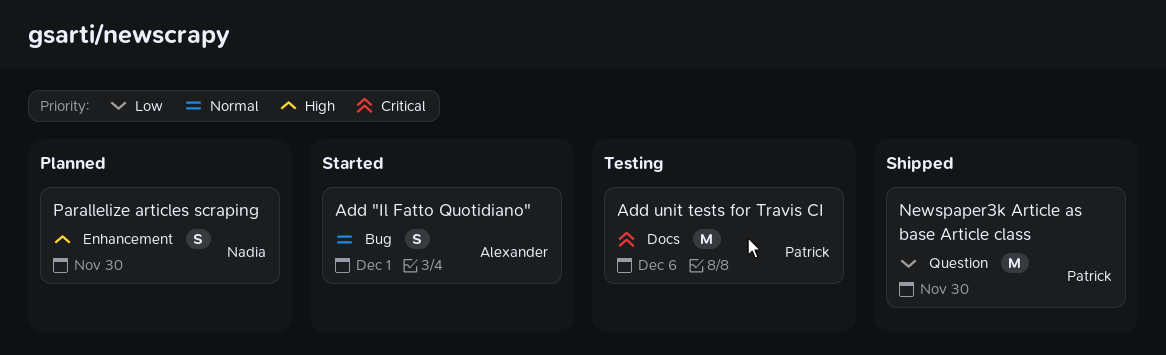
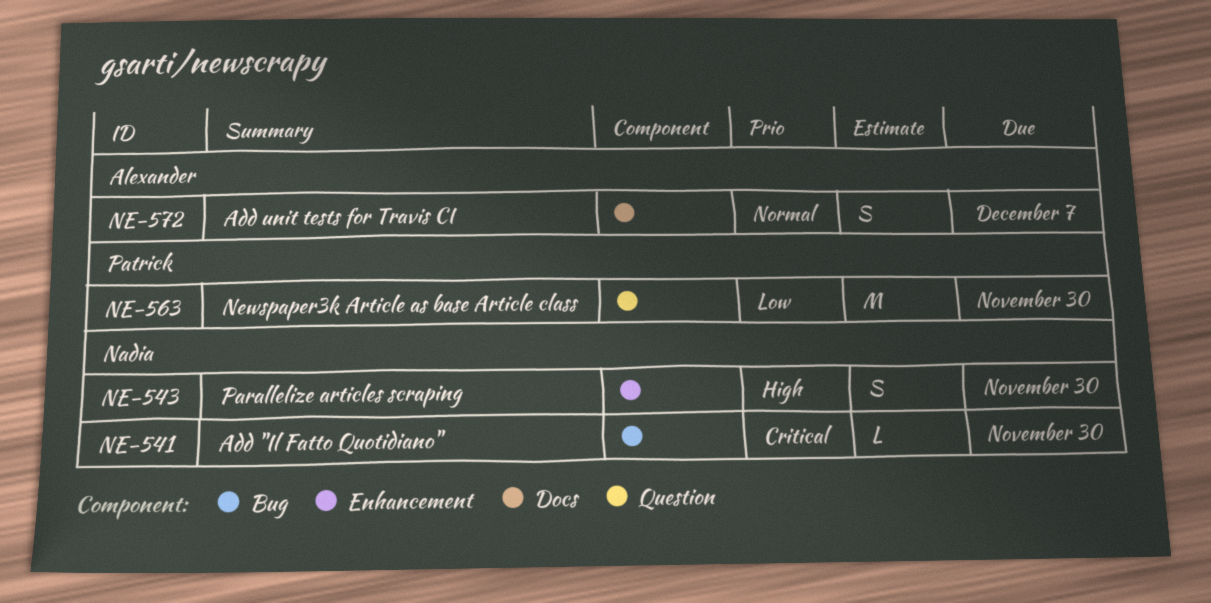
Add "Il Fatto Quotidiano", owner: Alexander -> Nadia
Add "Il Fatto Quotidiano", priority: Normal -> Critical
Add "Il Fatto Quotidiano", estimate: S -> L
Add "Il Fatto Quotidiano", due: Dec 1 -> Nov 30
Add unit tests for Travis CI, owner: Patrick -> Alexander
Add unit tests for Travis CI, priority: Critical -> Normal
Add unit tests for Travis CI, estimate: M -> S
Add unit tests for Travis CI, due: Dec 6 -> Dec 7

